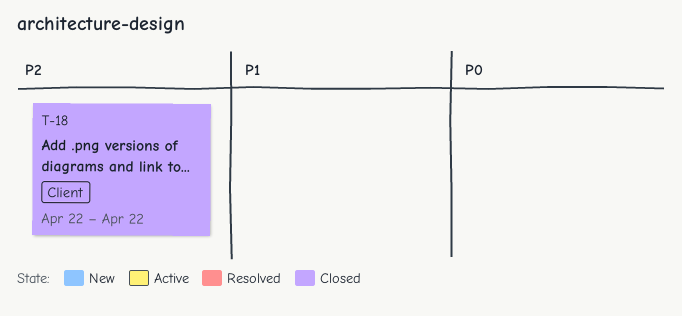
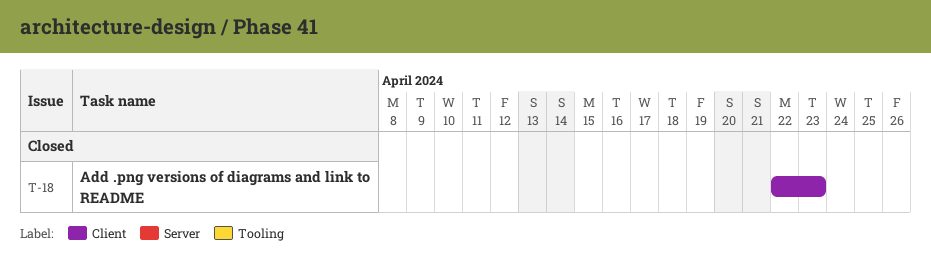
T-18, due: Apr 22 -> Apr 23

